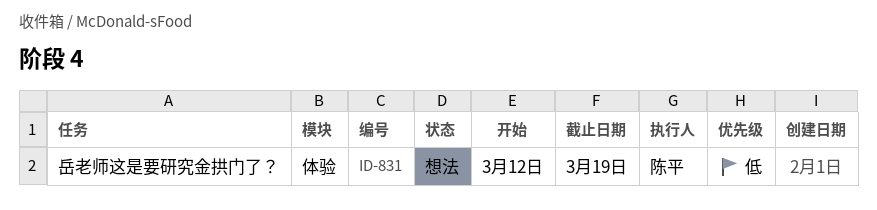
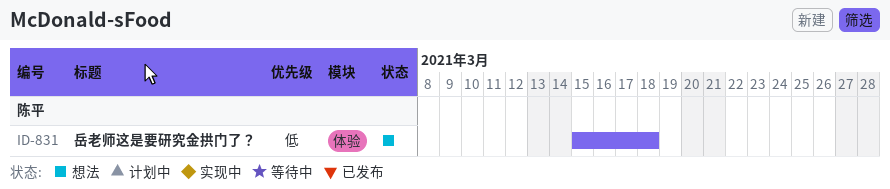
ID-831, start: Mar 12 -> Mar 15
ID-831, due: Mar 19 -> Mar 18

